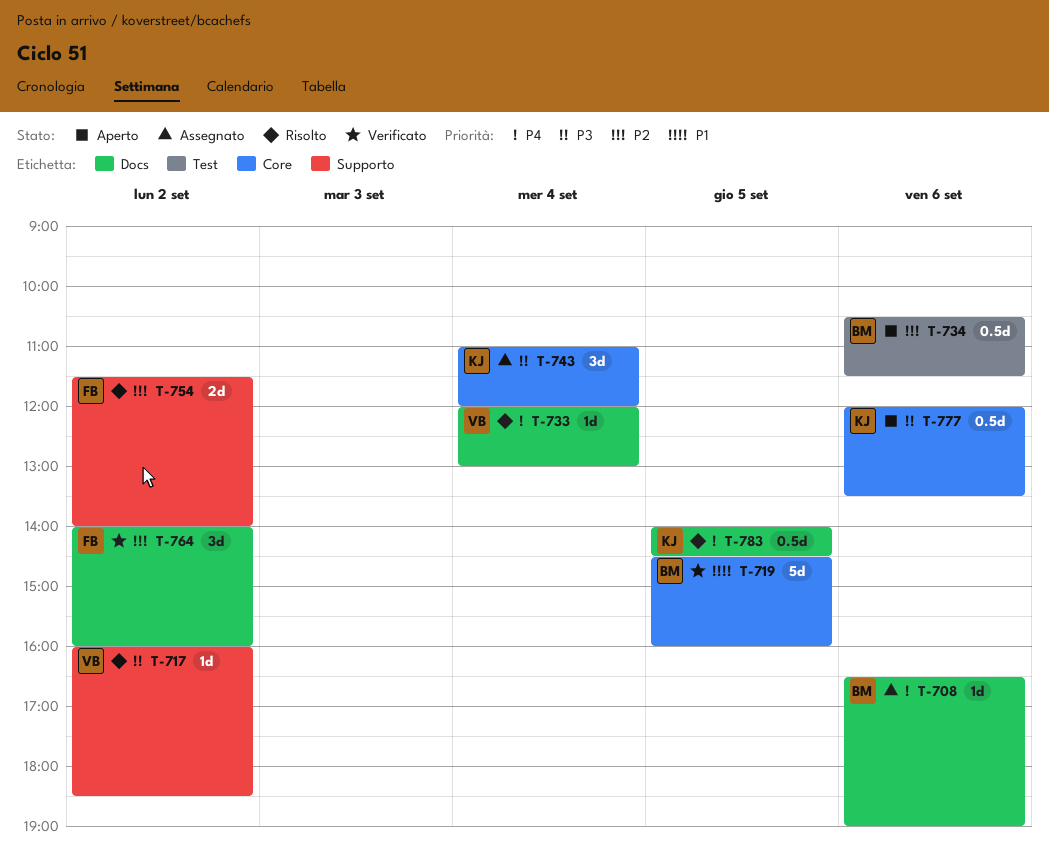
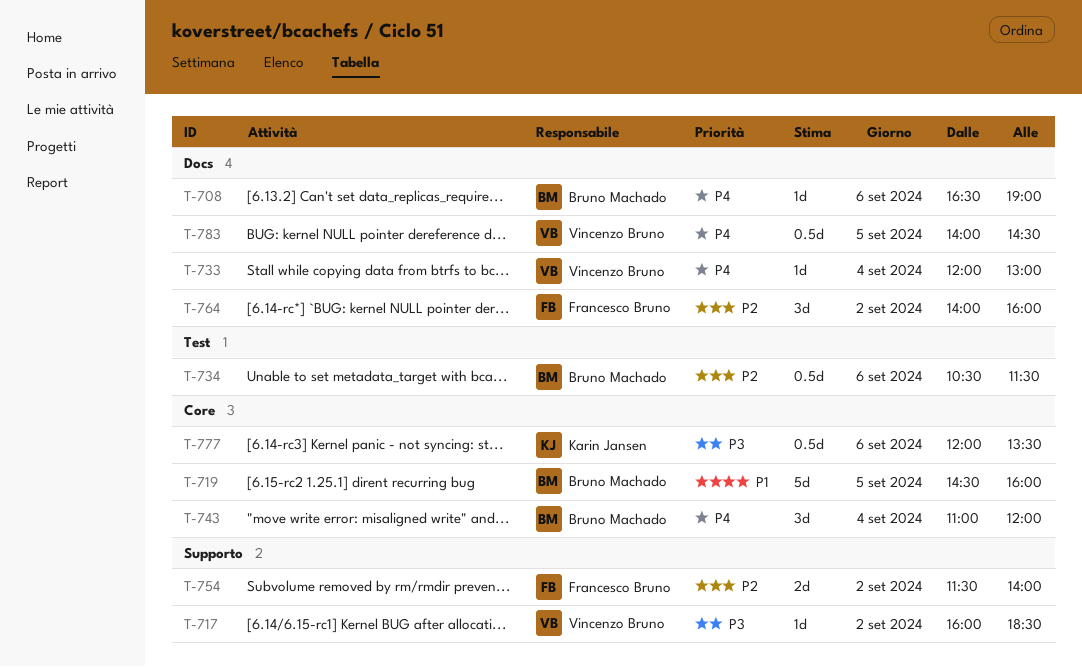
T-743, owner: Karin Jansen -> Bruno Machado
T-743, priority: P3 -> P4
T-783, owner: Karin Jansen -> Vincenzo Bruno

